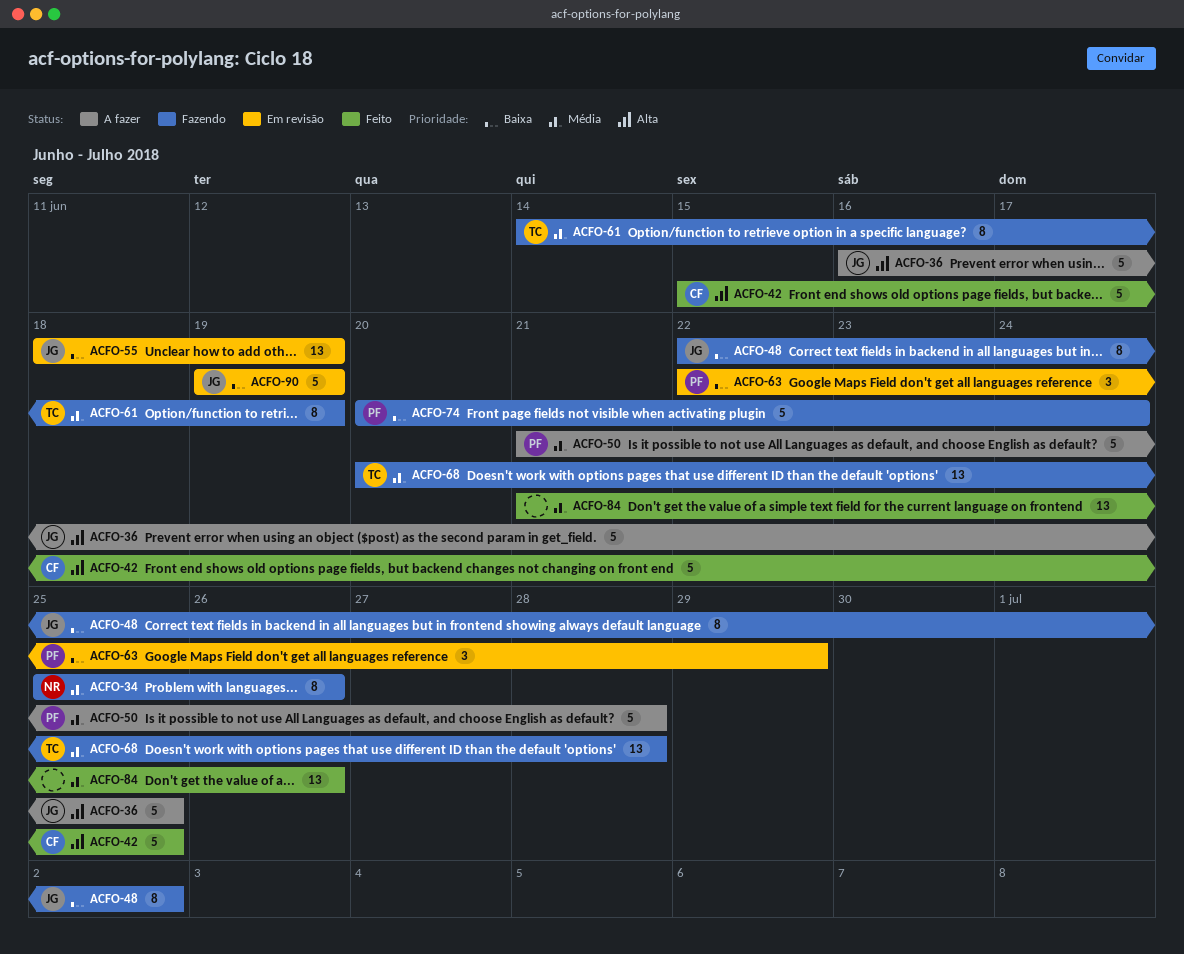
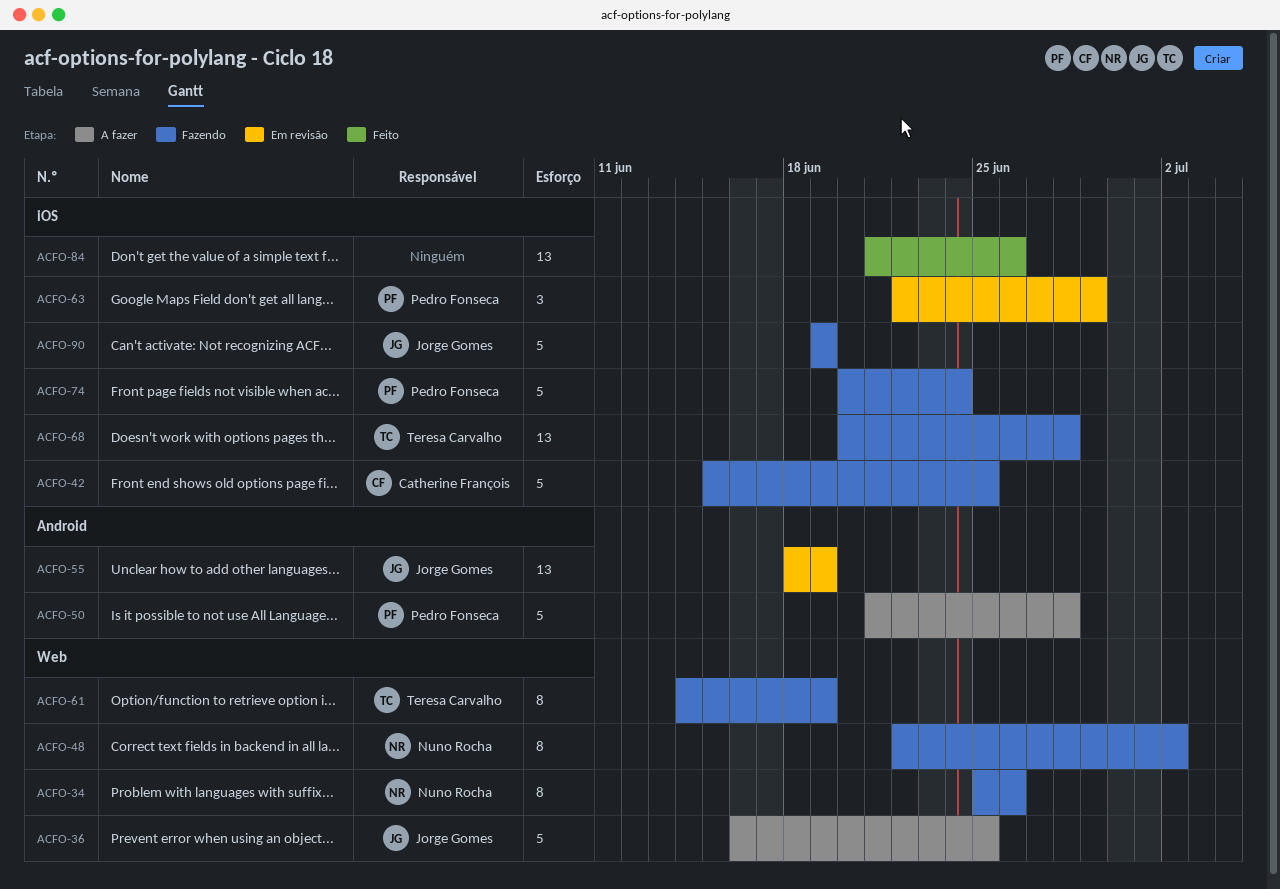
ACFO-42, status: Feito -> Fazendo
ACFO-48, owner: Jorge Gomes -> Nuno Rocha
ACFO-90, status: Em revisão -> Fazendo

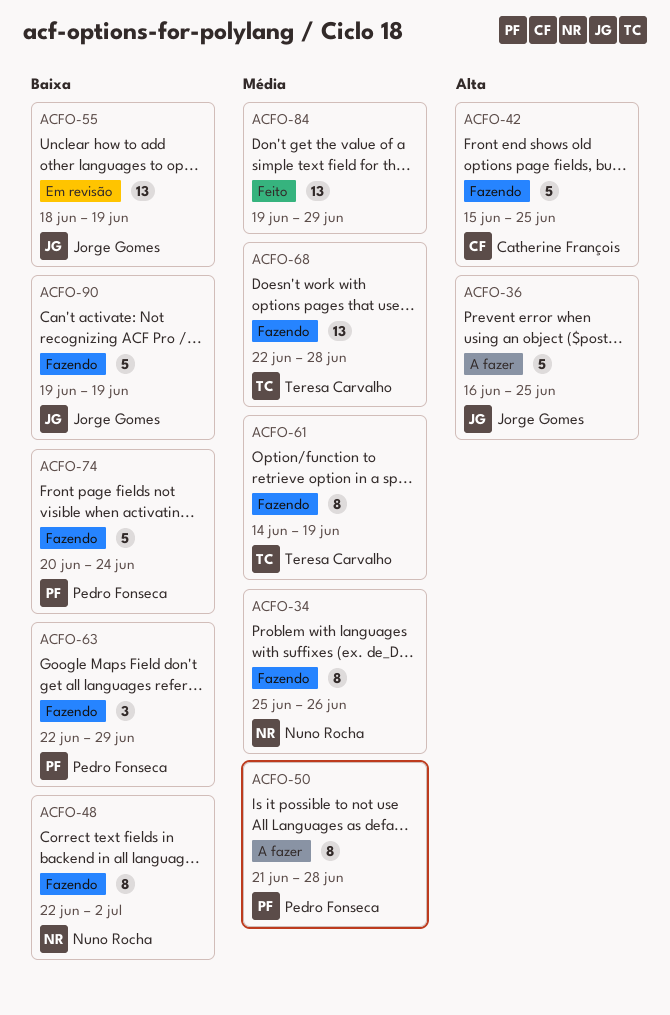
ACFO-50, estimate: 5 -> 8
ACFO-63, status: Em revisão -> Fazendo
ACFO-68, start: Jun 20 -> Jun 22
ACFO-84, start: Jun 21 -> Jun 19
ACFO-84, due: Jun 26 -> Jun 29

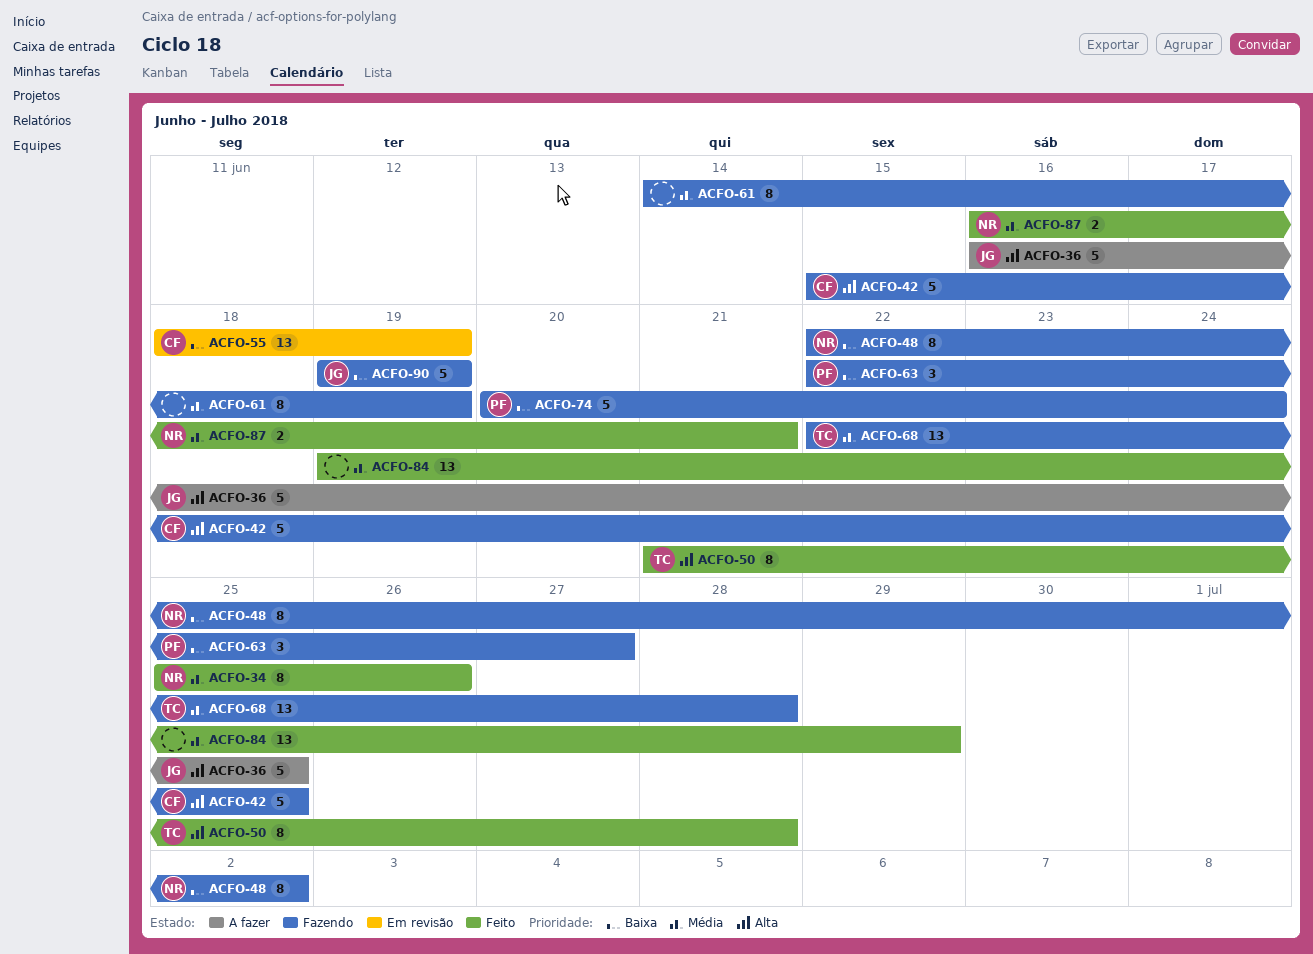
ACFO-34, status: Fazendo -> Feito
ACFO-50, status: A fazer -> Feito
ACFO-50, owner: Pedro Fonseca -> Teresa Carvalho
ACFO-50, priority: Média -> Alta
ACFO-55, owner: Jorge Gomes -> Catherine François
ACFO-61, owner: Teresa Carvalho -> none
ACFO-63, due: Jun 29 -> Jun 27
ACFO-87: none -> present

